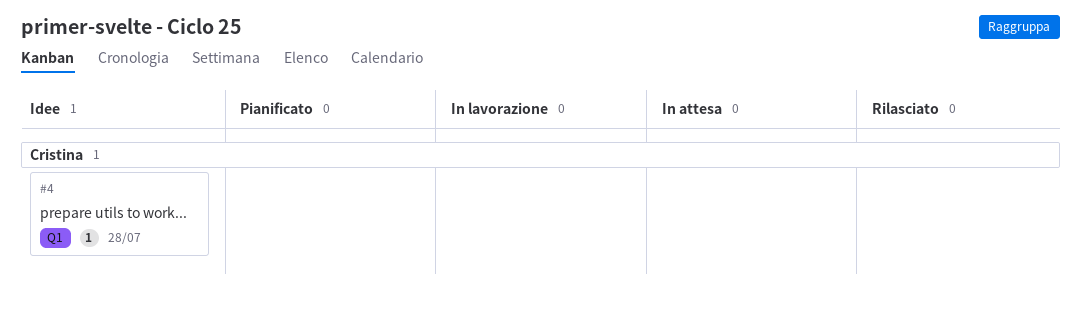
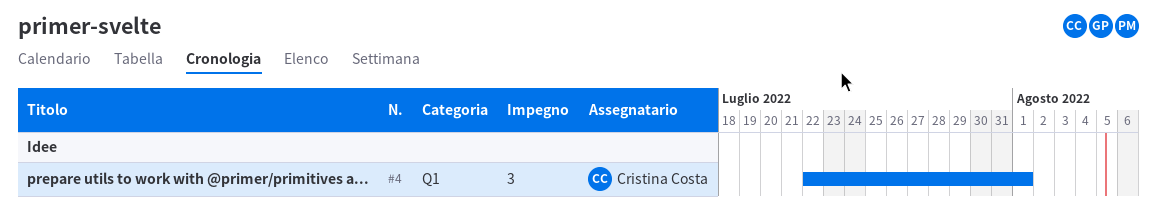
#4, estimate: 1 -> 3
#4, due: Jul 28 -> Aug 1

